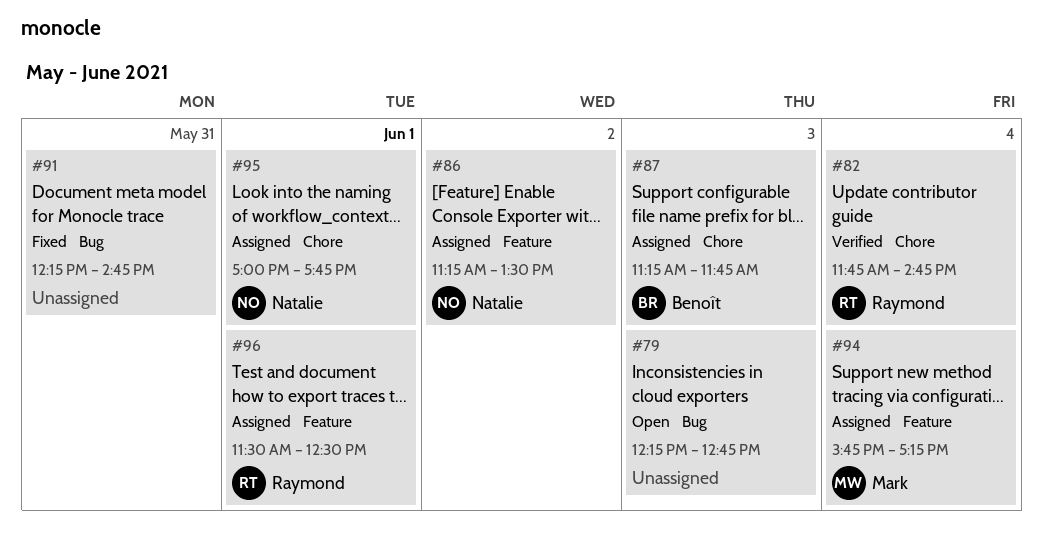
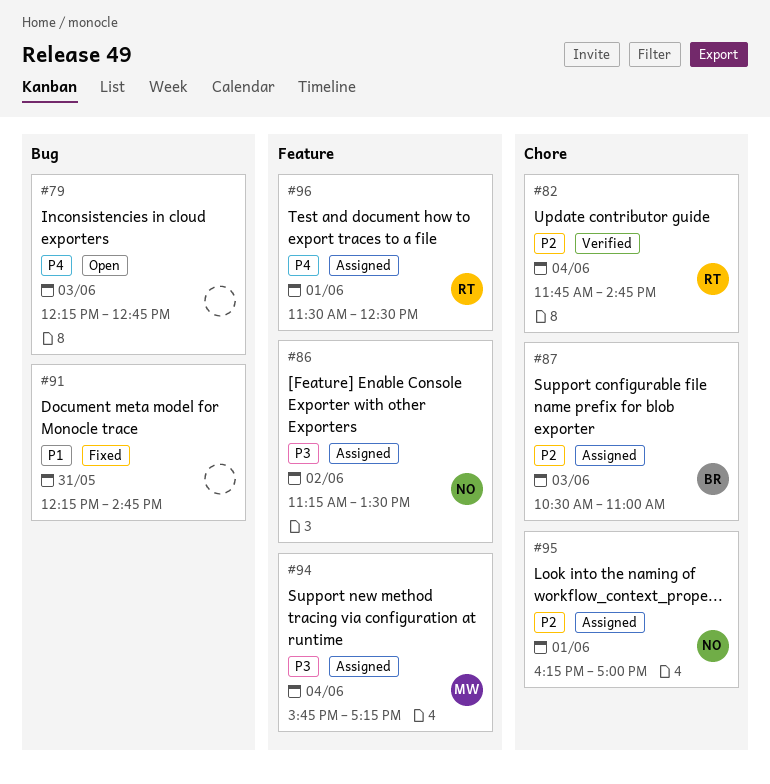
#87, begins: 11:15 -> 10:30
#87, ends: 11:45 -> 11:00
#95, begins: 17:00 -> 16:15
#95, ends: 17:45 -> 17:00

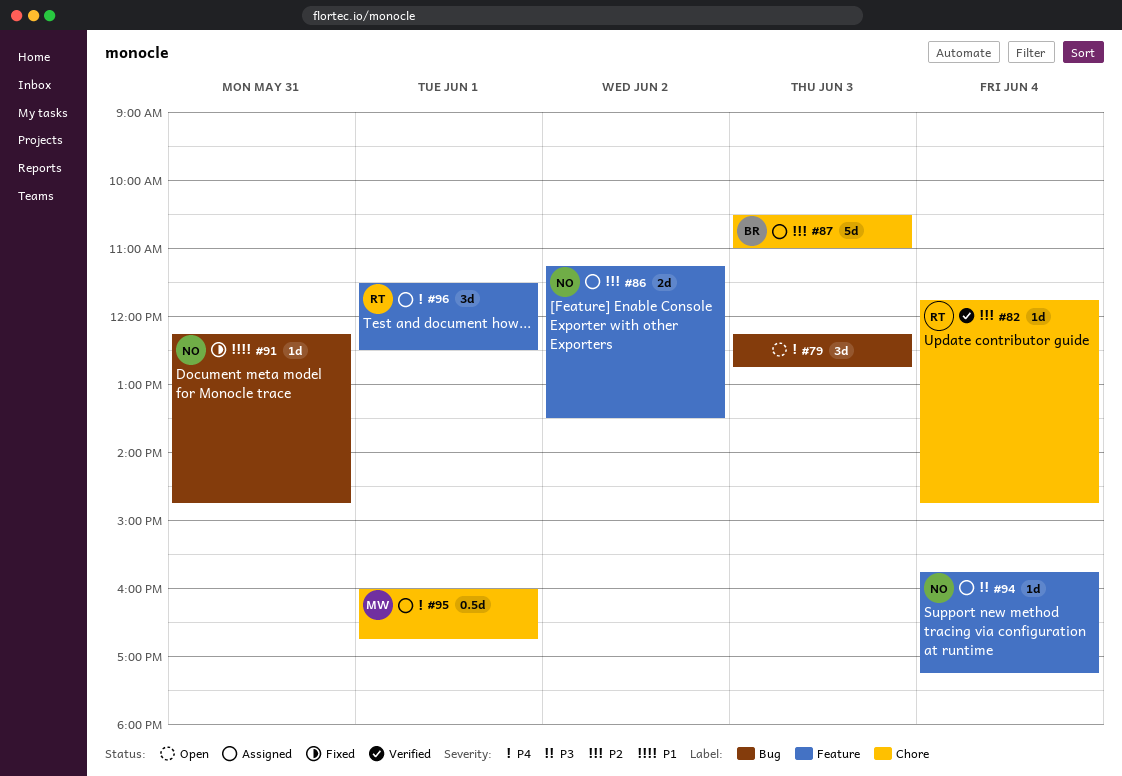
#86, priority: P3 -> P2
#91, owner: none -> NO
#94, owner: MW -> NO
#95, owner: NO -> MW
#95, priority: P2 -> P4
#95, begins: 16:15 -> 16:00
#95, ends: 17:00 -> 16:45

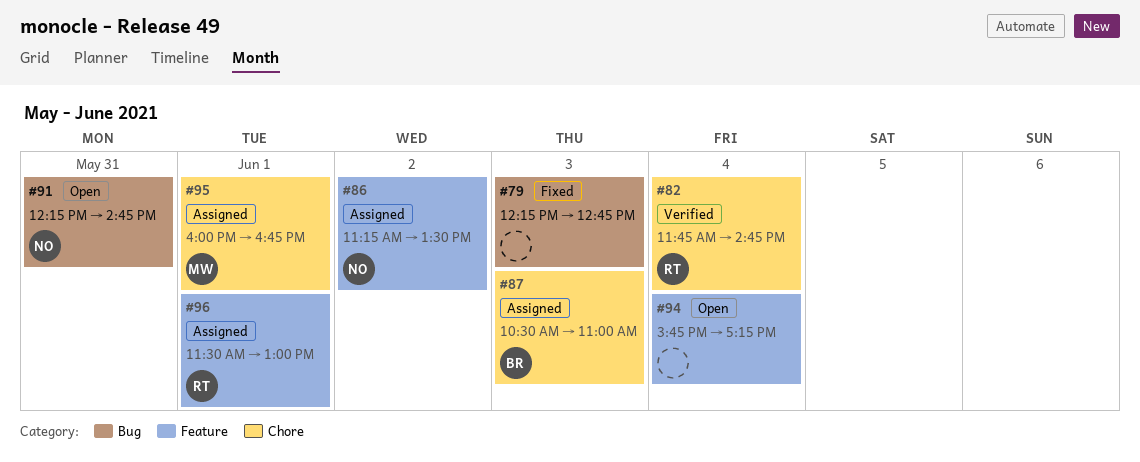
#79, status: Open -> Fixed
#91, status: Fixed -> Open
#94, status: Assigned -> Open
#94, owner: NO -> none
#96, ends: 12:30 -> 13:00

